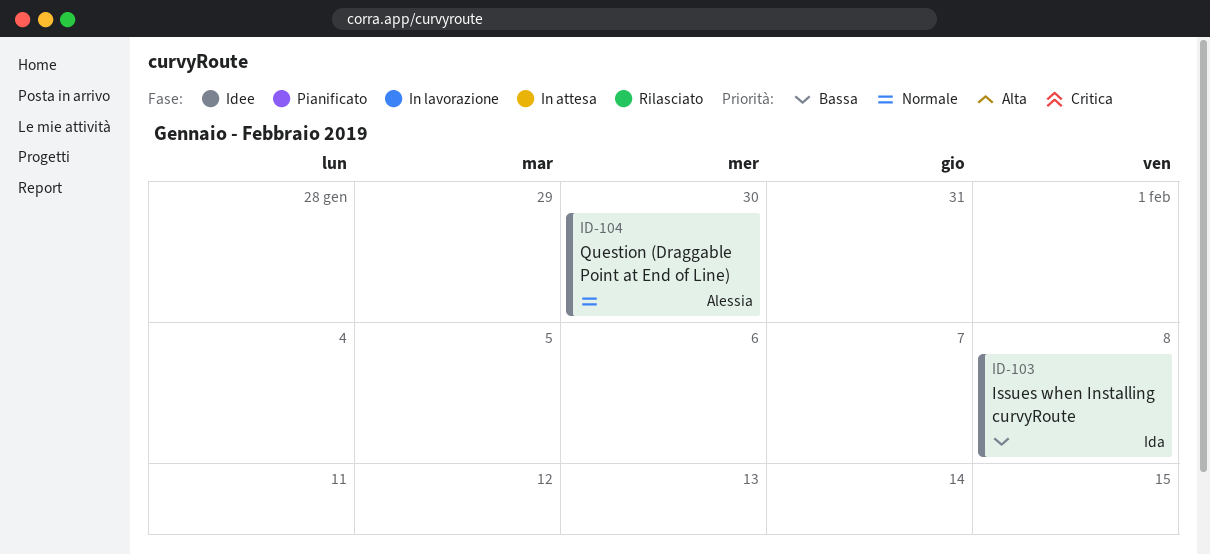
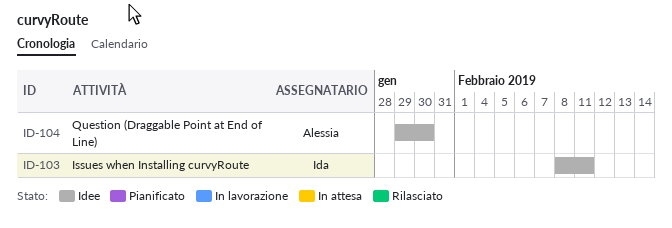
ID-103, due: Feb 8 -> Feb 11

